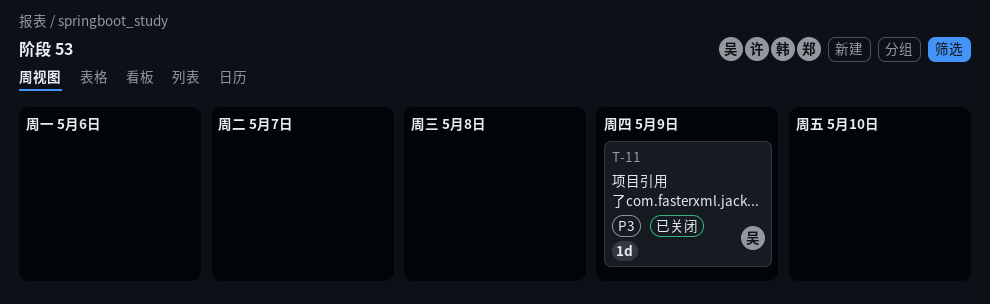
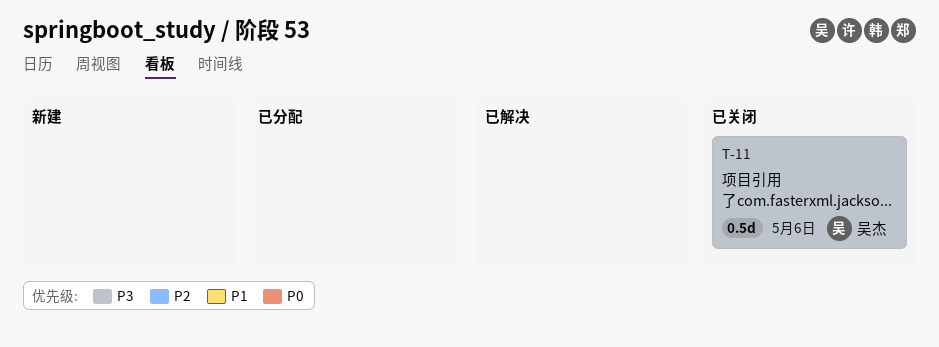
T-11, estimate: 1d -> 0.5d
T-11, due: May 9 -> May 6

